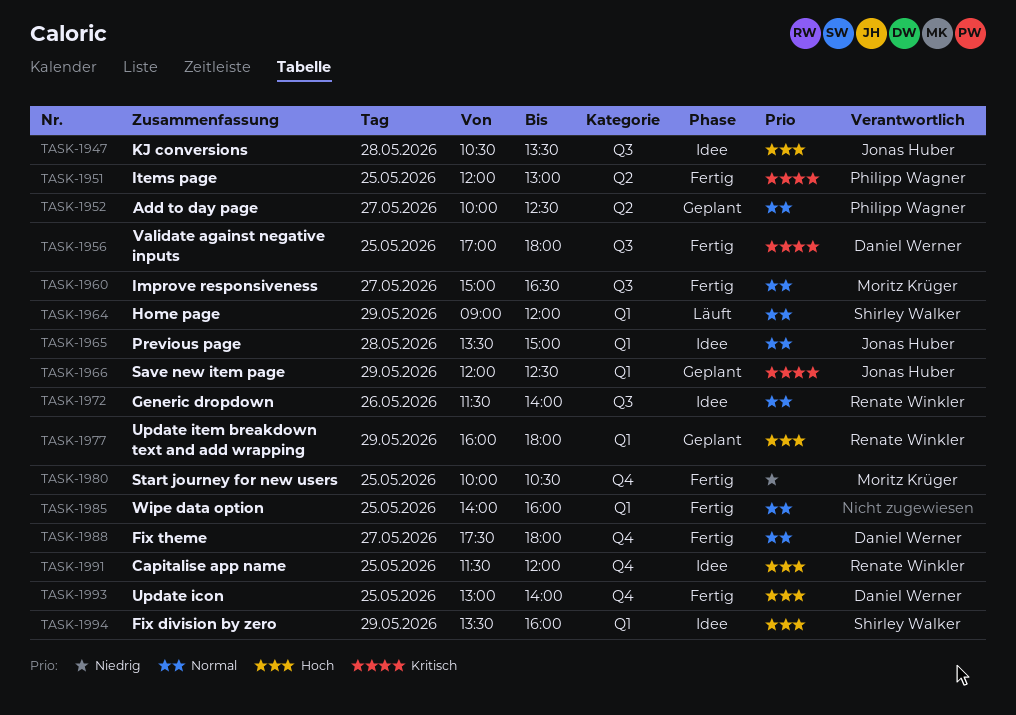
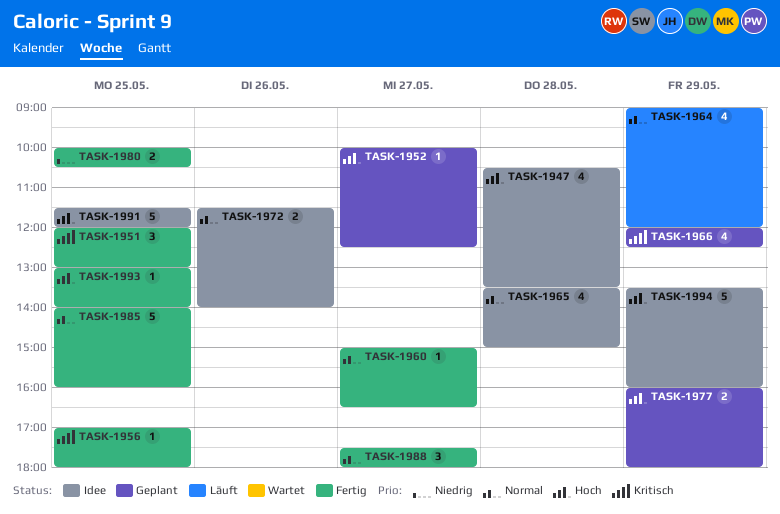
TASK-1952, priority: Normal -> Hoch

